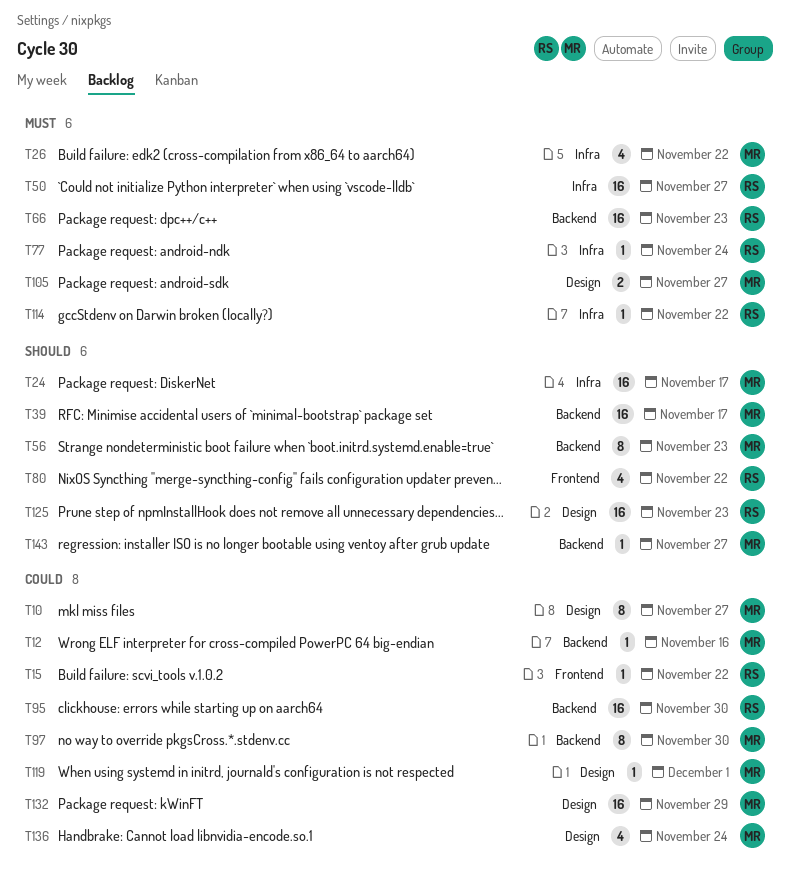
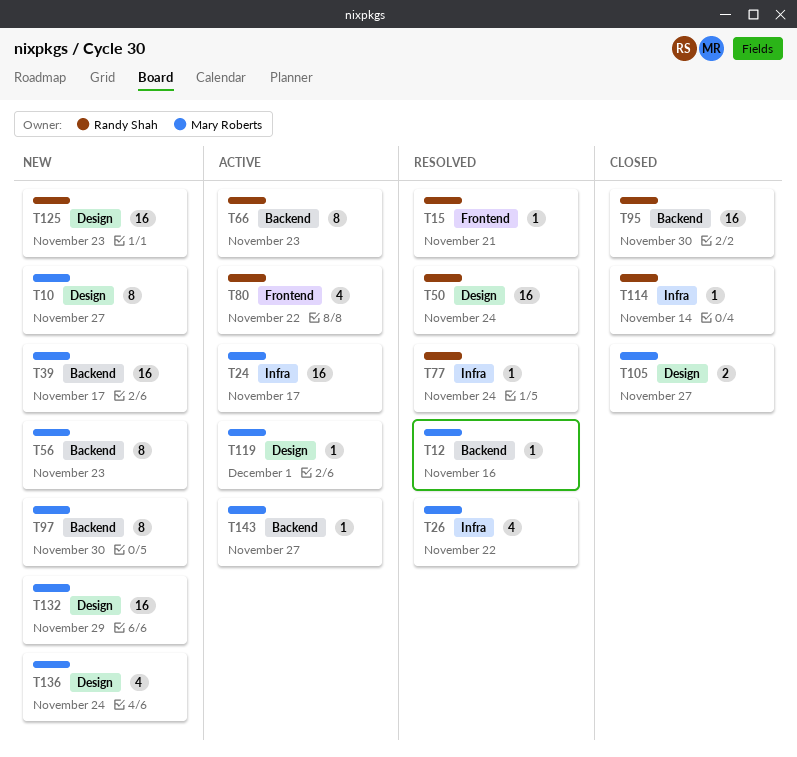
T15, due: Nov 22 -> Nov 21
T50, label: Infra -> Design
T50, due: Nov 27 -> Nov 24
T66, estimate: 16 -> 8
T114, due: Nov 22 -> Nov 14

